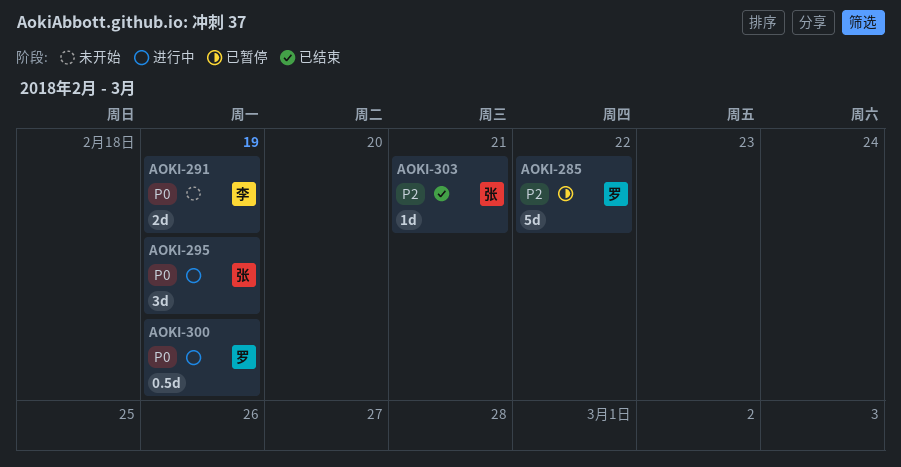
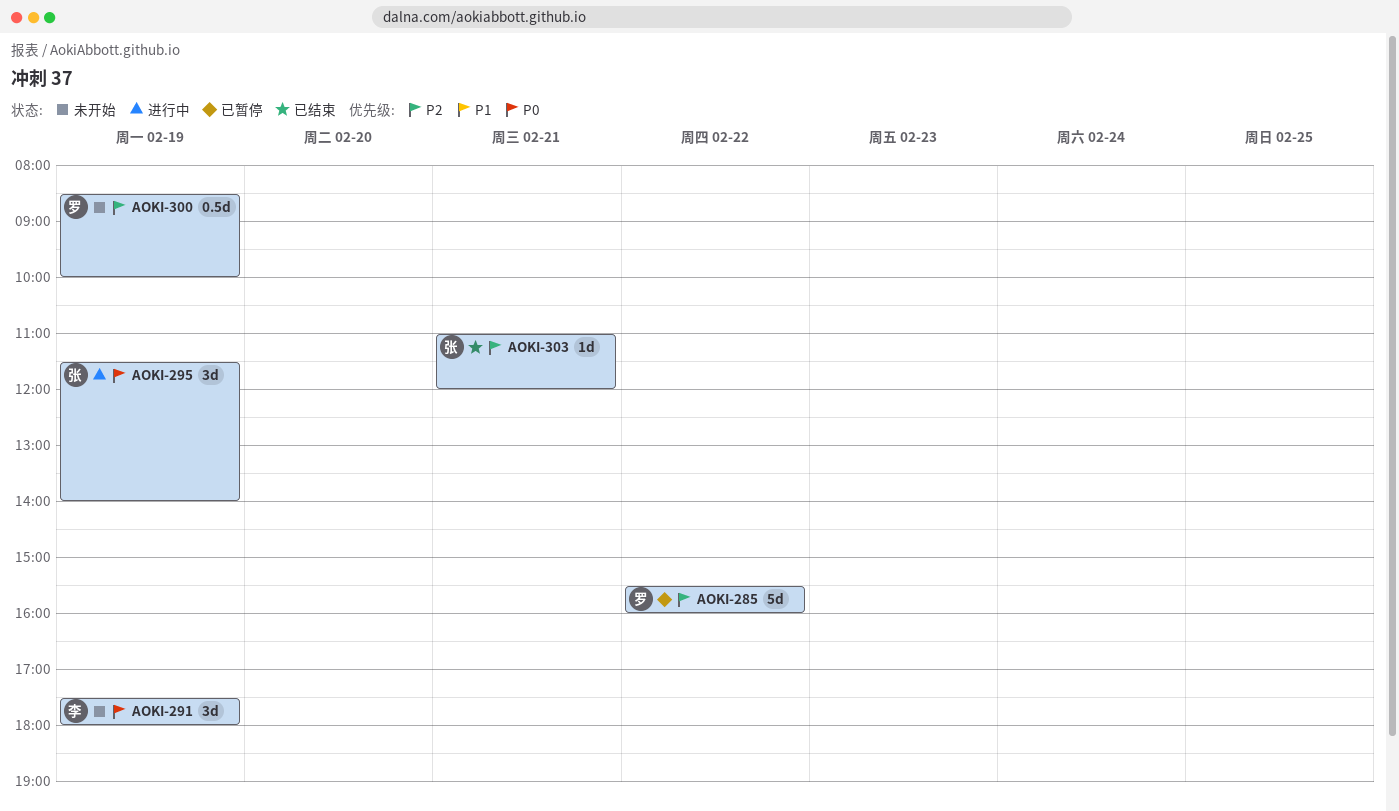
AOKI-291, estimate: 2d -> 3d
AOKI-300, status: 进行中 -> 未开始
AOKI-300, priority: P0 -> P2

